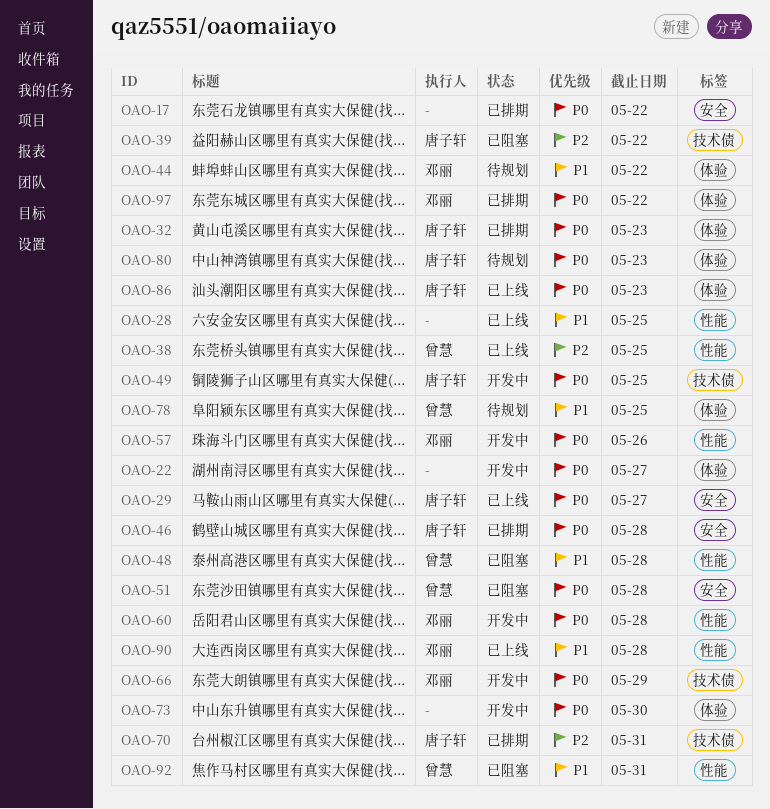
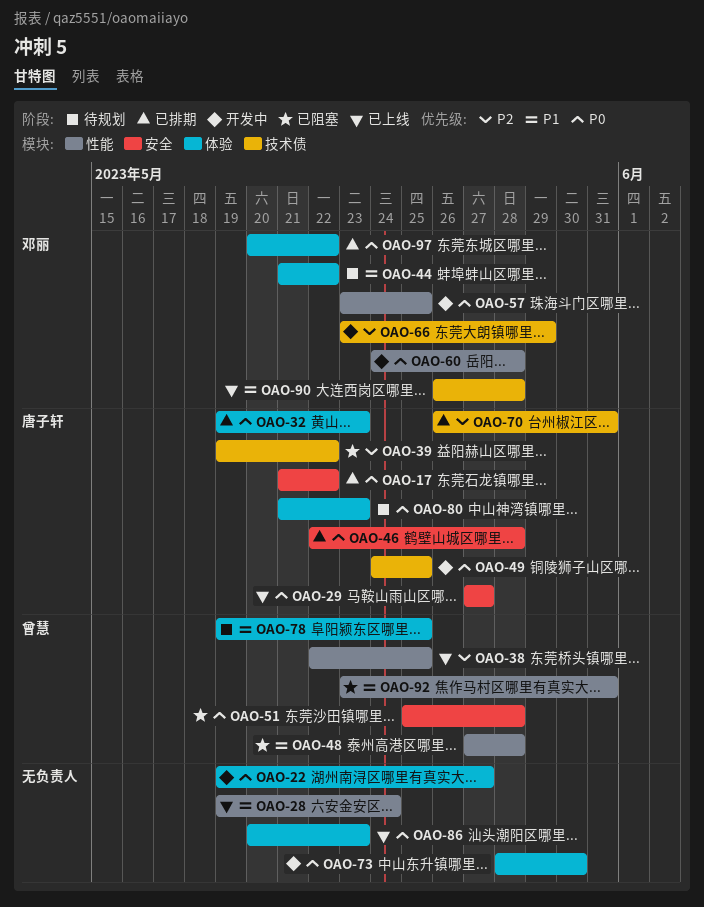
OAO-17, owner: none -> 唐子轩
OAO-28, due: May 25 -> May 24
OAO-57, due: May 26 -> May 25
OAO-66, priority: P0 -> P2
OAO-86, owner: 唐子轩 -> none
OAO-90, label: 性能 -> 技术债

